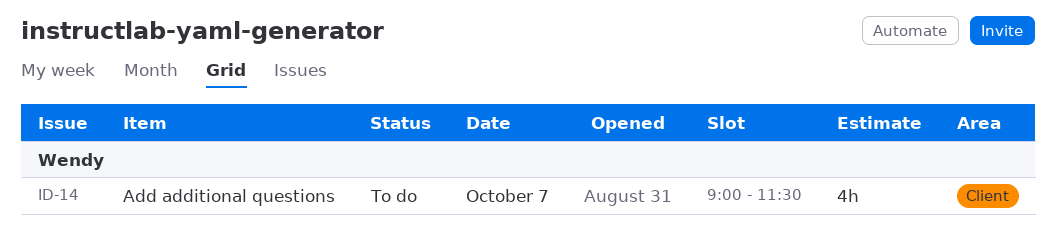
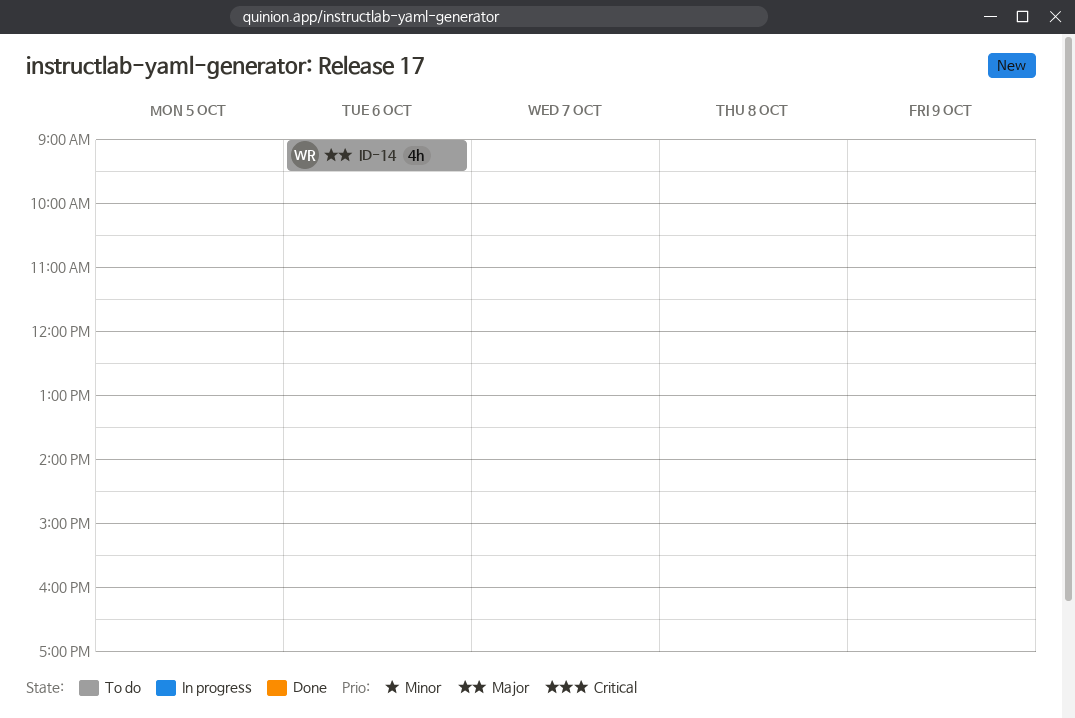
ID-14, day: Oct 7 -> Oct 6
ID-14, ends: 11:30 -> 09:30

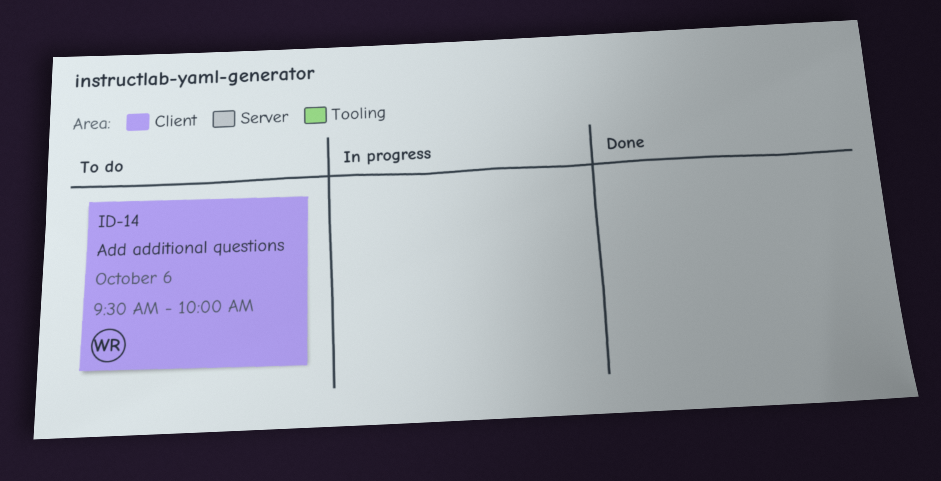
ID-14, begins: 09:00 -> 09:30
ID-14, ends: 09:30 -> 10:00

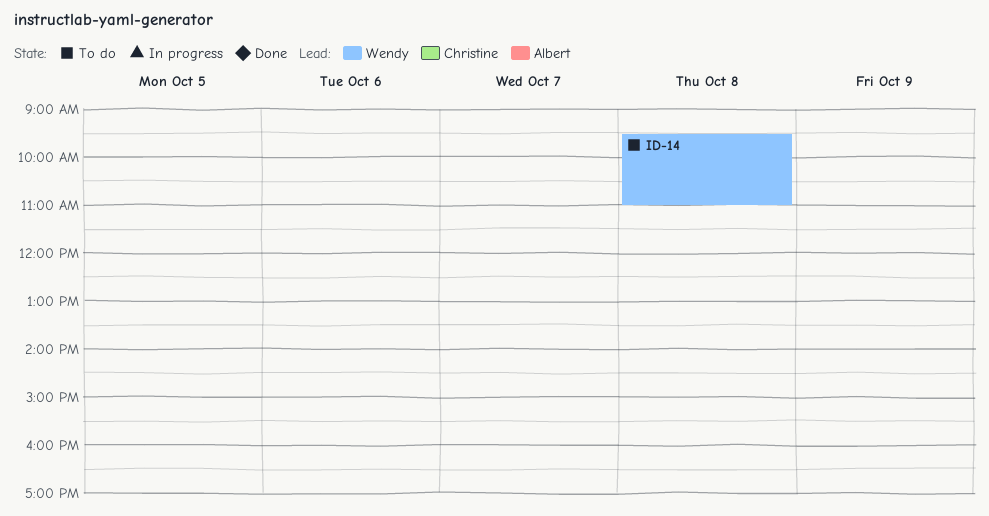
ID-14, day: Oct 6 -> Oct 8
ID-14, ends: 10:00 -> 11:00

